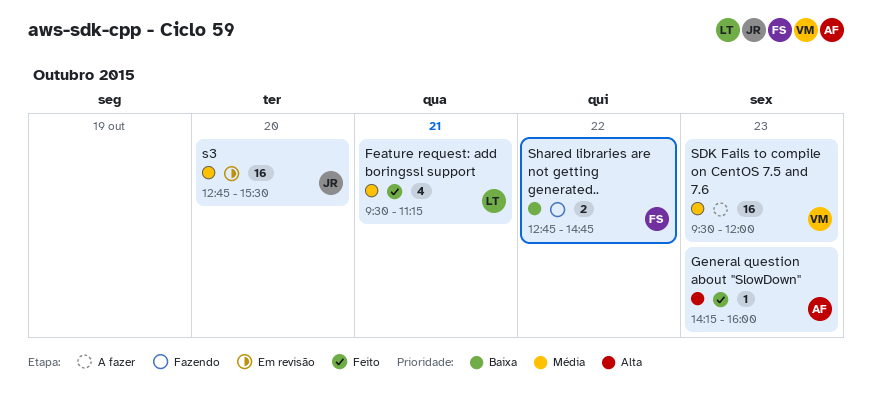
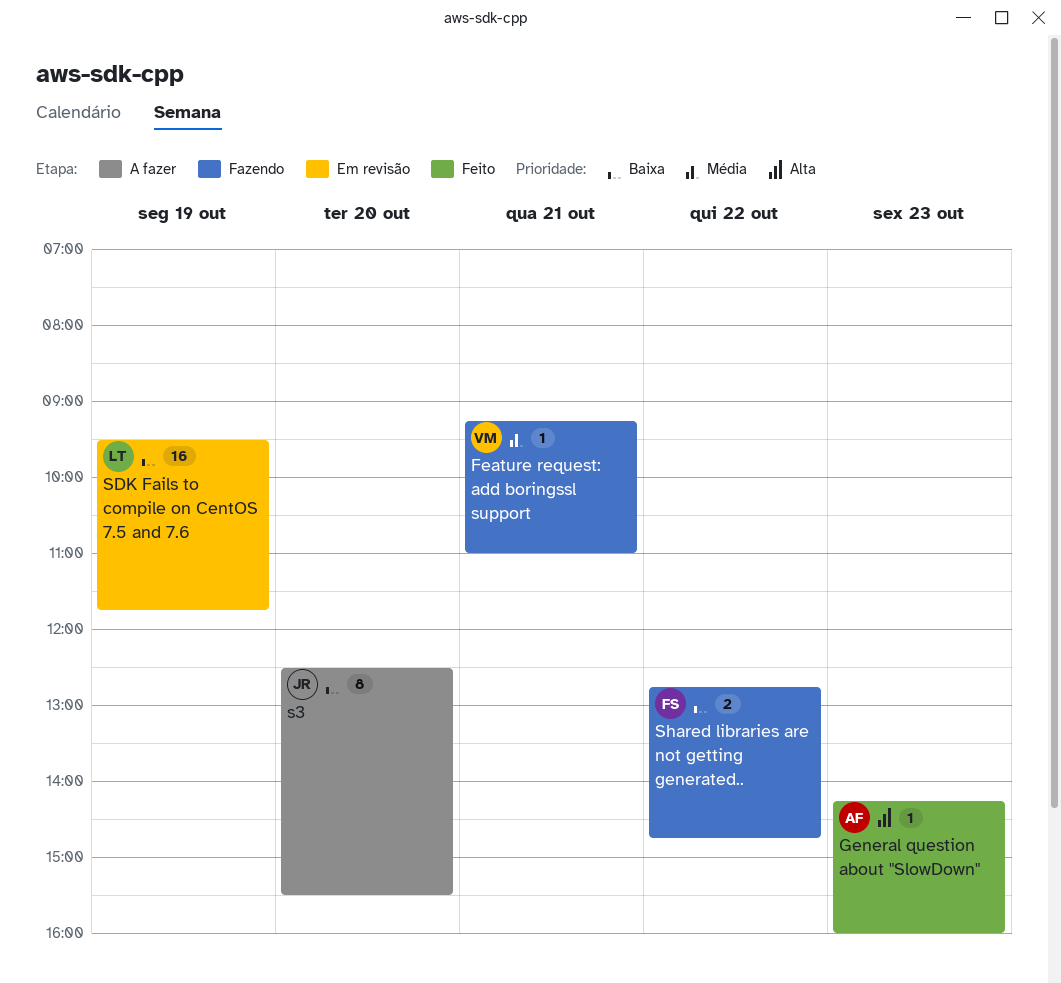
Feature request: add boringssl support, status: Feito -> Fazendo
Feature request: add boringssl support, owner: LT -> VM
Feature request: add boringssl support, estimate: 4 -> 1
Feature request: add boringssl support, begins: 09:30 -> 09:15
Feature request: add boringssl support, ends: 11:15 -> 11:00
s3, status: Em revisão -> A fazer
s3, priority: Média -> Baixa
s3, estimate: 16 -> 8
s3, begins: 12:45 -> 12:30
SDK Fails to compile on CentOS 7.5 and 7.6, status: A fazer -> Em revisão
SDK Fails to compile on CentOS 7.5 and 7.6, owner: VM -> LT
SDK Fails to compile on CentOS 7.5 and 7.6, priority: Média -> Baixa
SDK Fails to compile on CentOS 7.5 and 7.6, day: Oct 23 -> Oct 19
SDK Fails to compile on CentOS 7.5 and 7.6, ends: 12:00 -> 11:45

